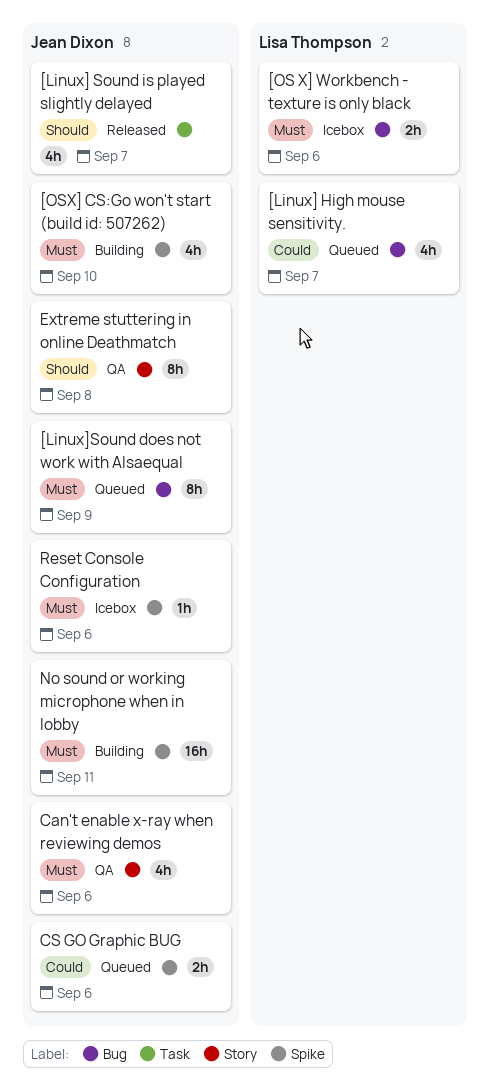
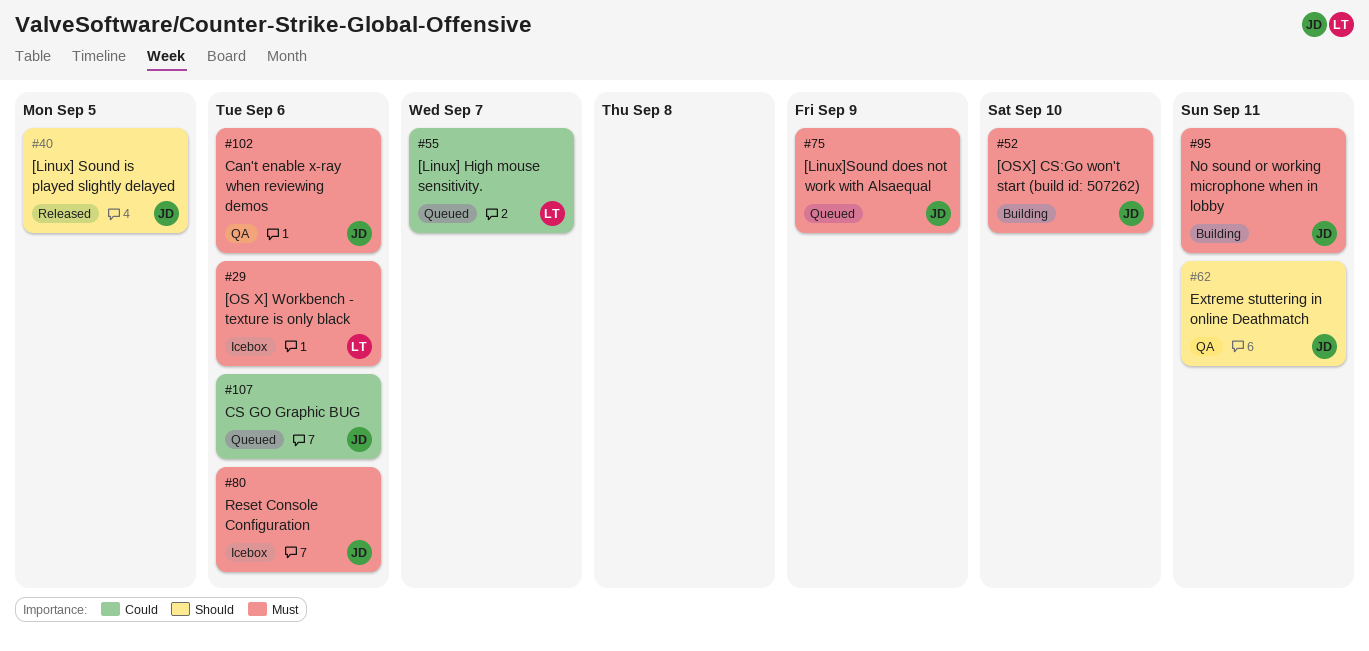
[Linux] Sound is played slightly delayed, due: Sep 7 -> Sep 5
Extreme stuttering in online Deathmatch, due: Sep 8 -> Sep 11

